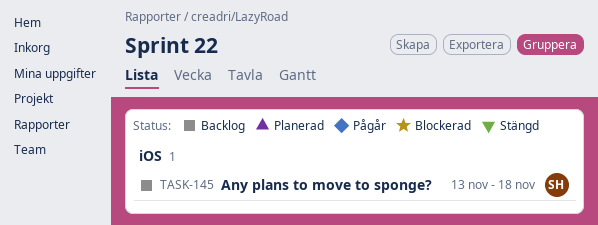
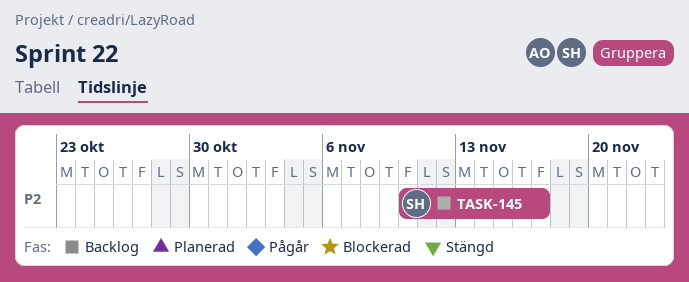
TASK-145, start: Nov 13 -> Nov 10
TASK-145, due: Nov 18 -> Nov 17

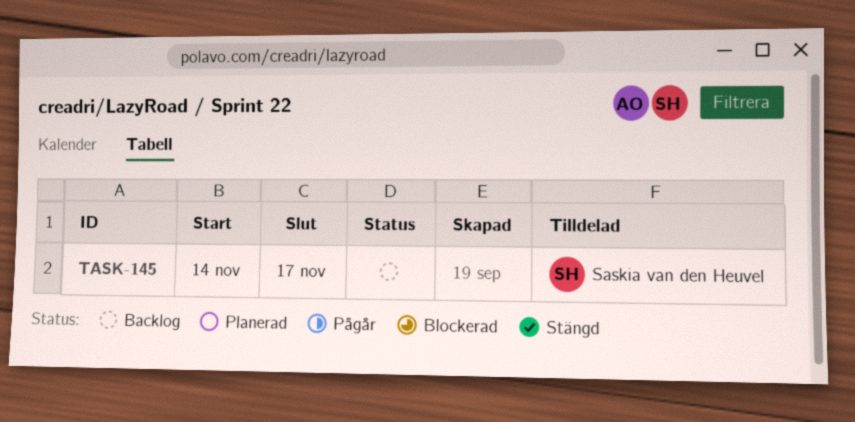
TASK-145, start: Nov 10 -> Nov 14

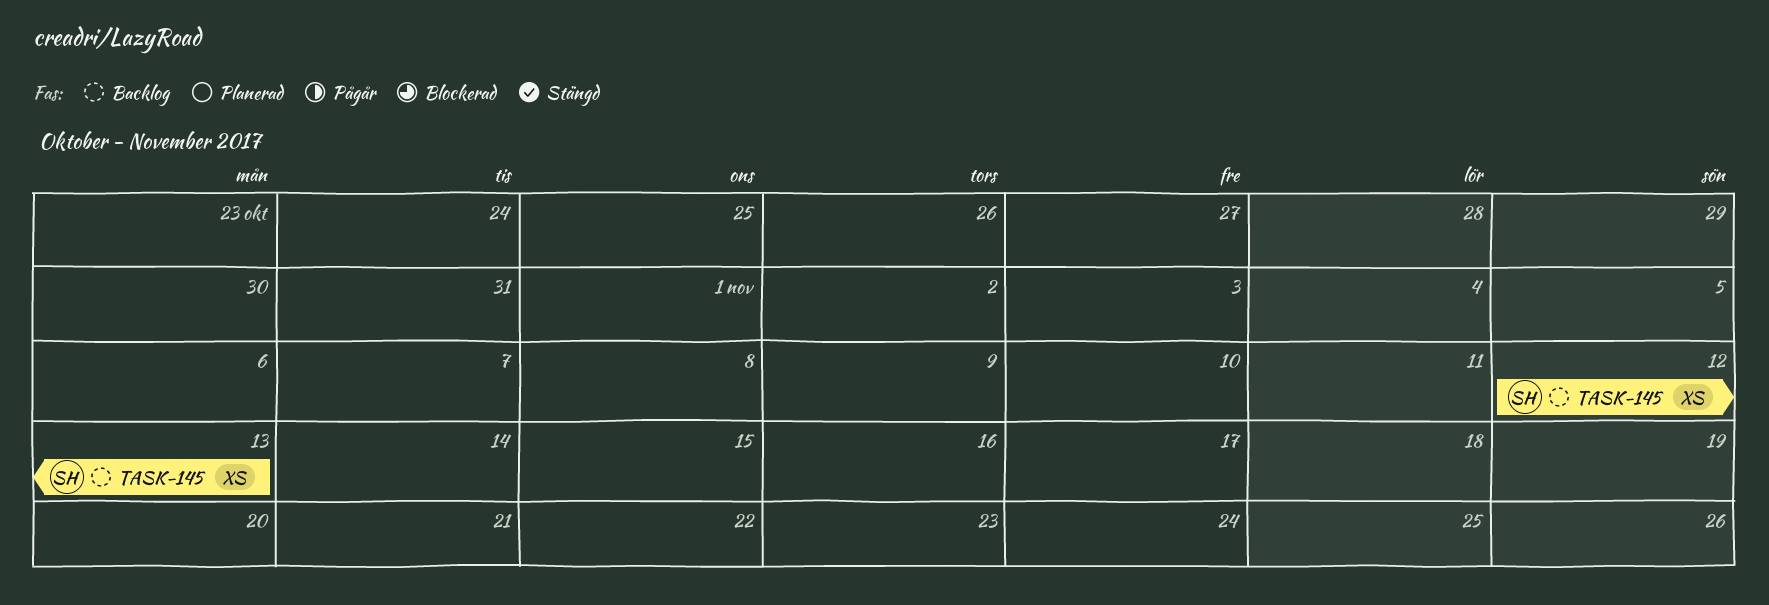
TASK-145, start: Nov 14 -> Nov 12
TASK-145, due: Nov 17 -> Nov 13

